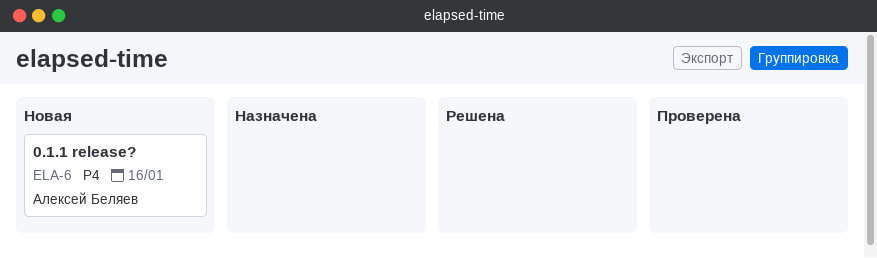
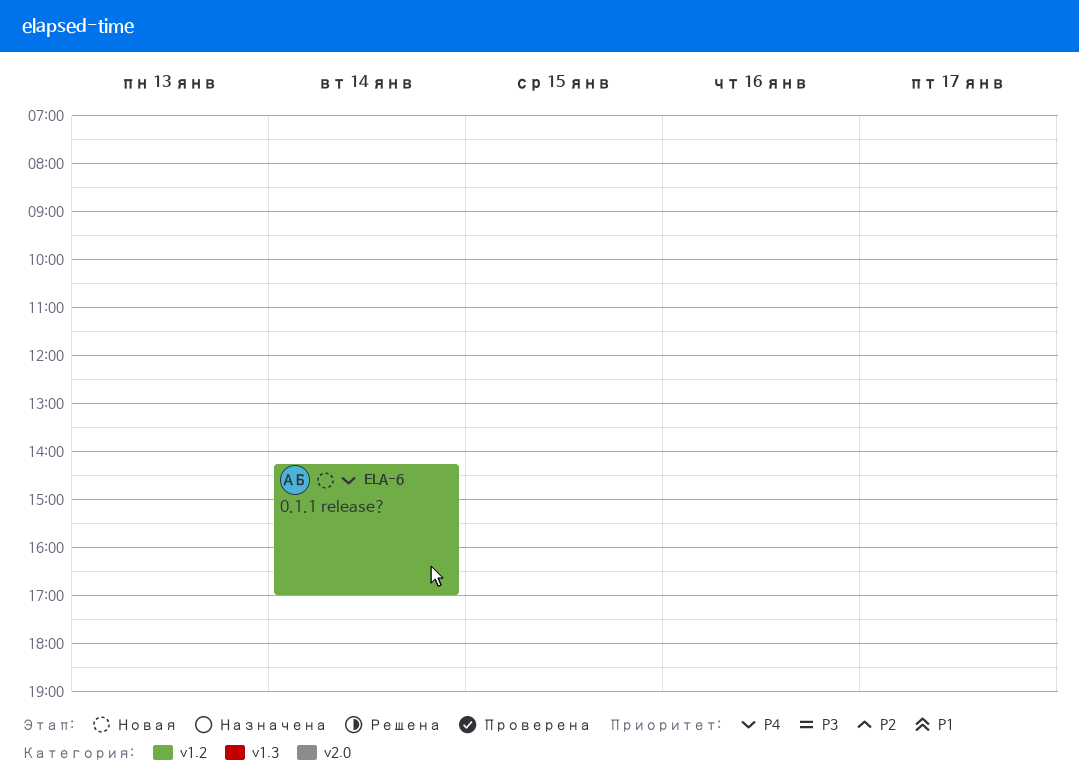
ELA-6, day: Jan 16 -> Jan 14

